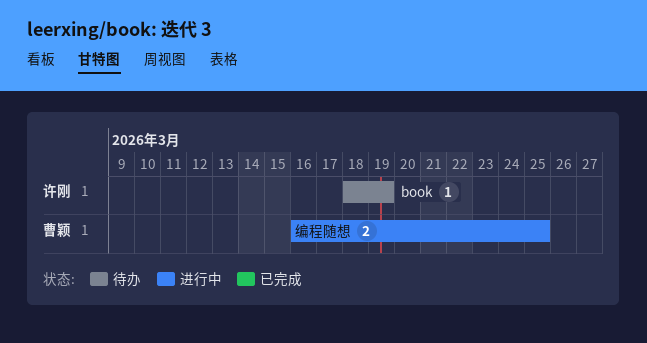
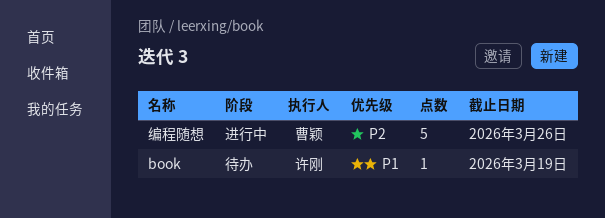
编程随想, estimate: 2 -> 5
编程随想, due: Mar 25 -> Mar 26

